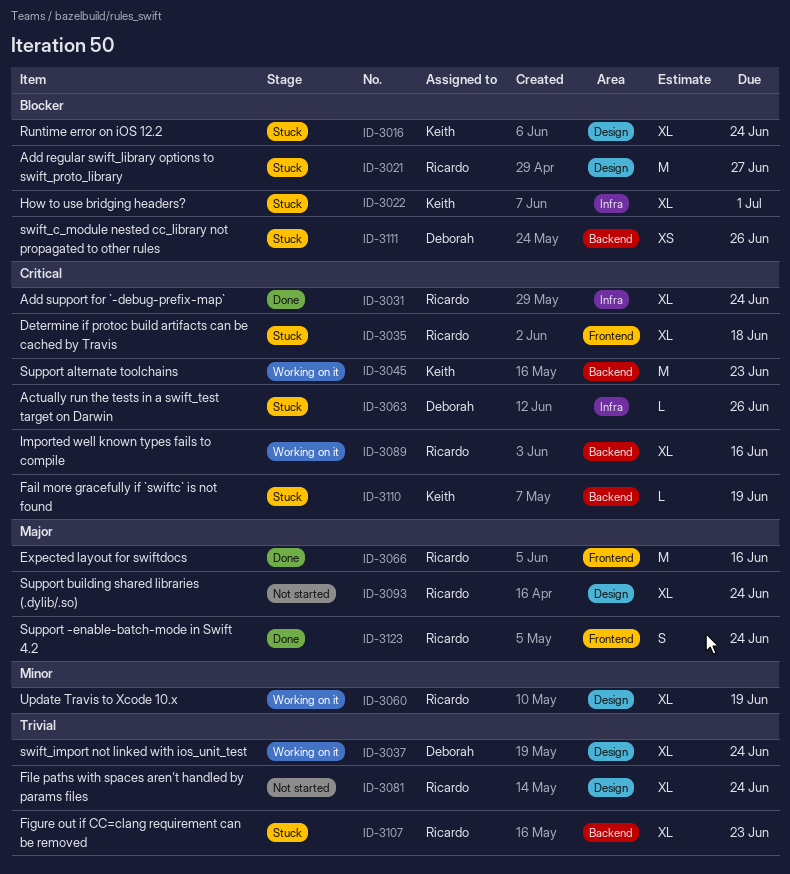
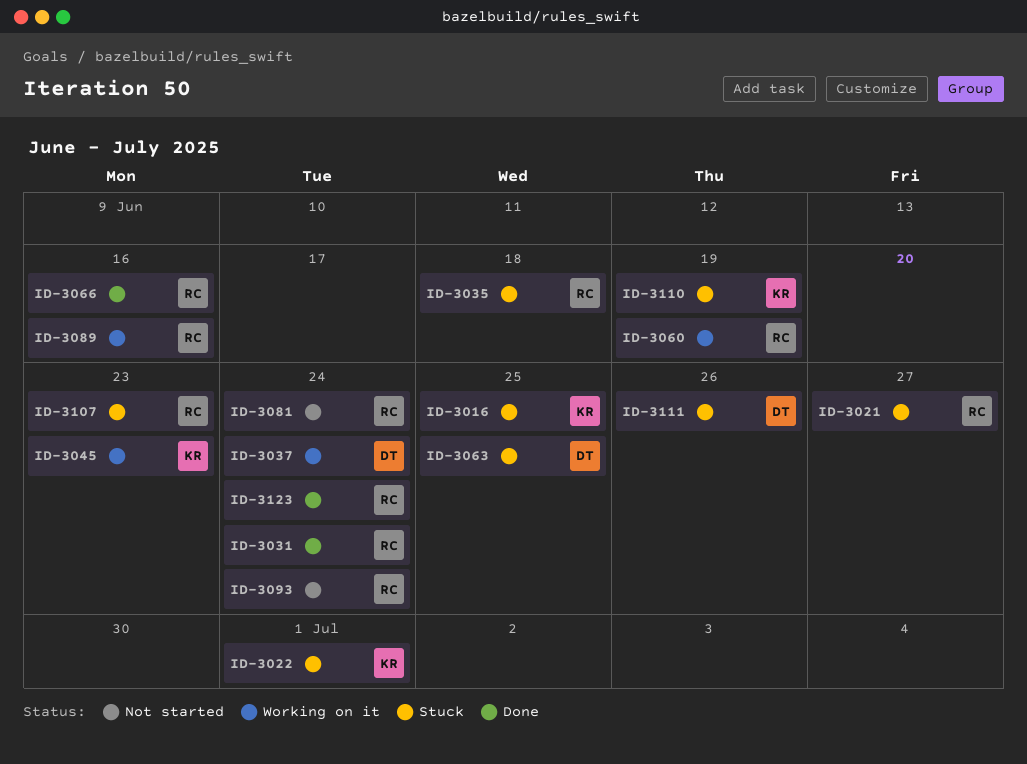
ID-3016, due: Jun 24 -> Jun 25
ID-3063, due: Jun 26 -> Jun 25

